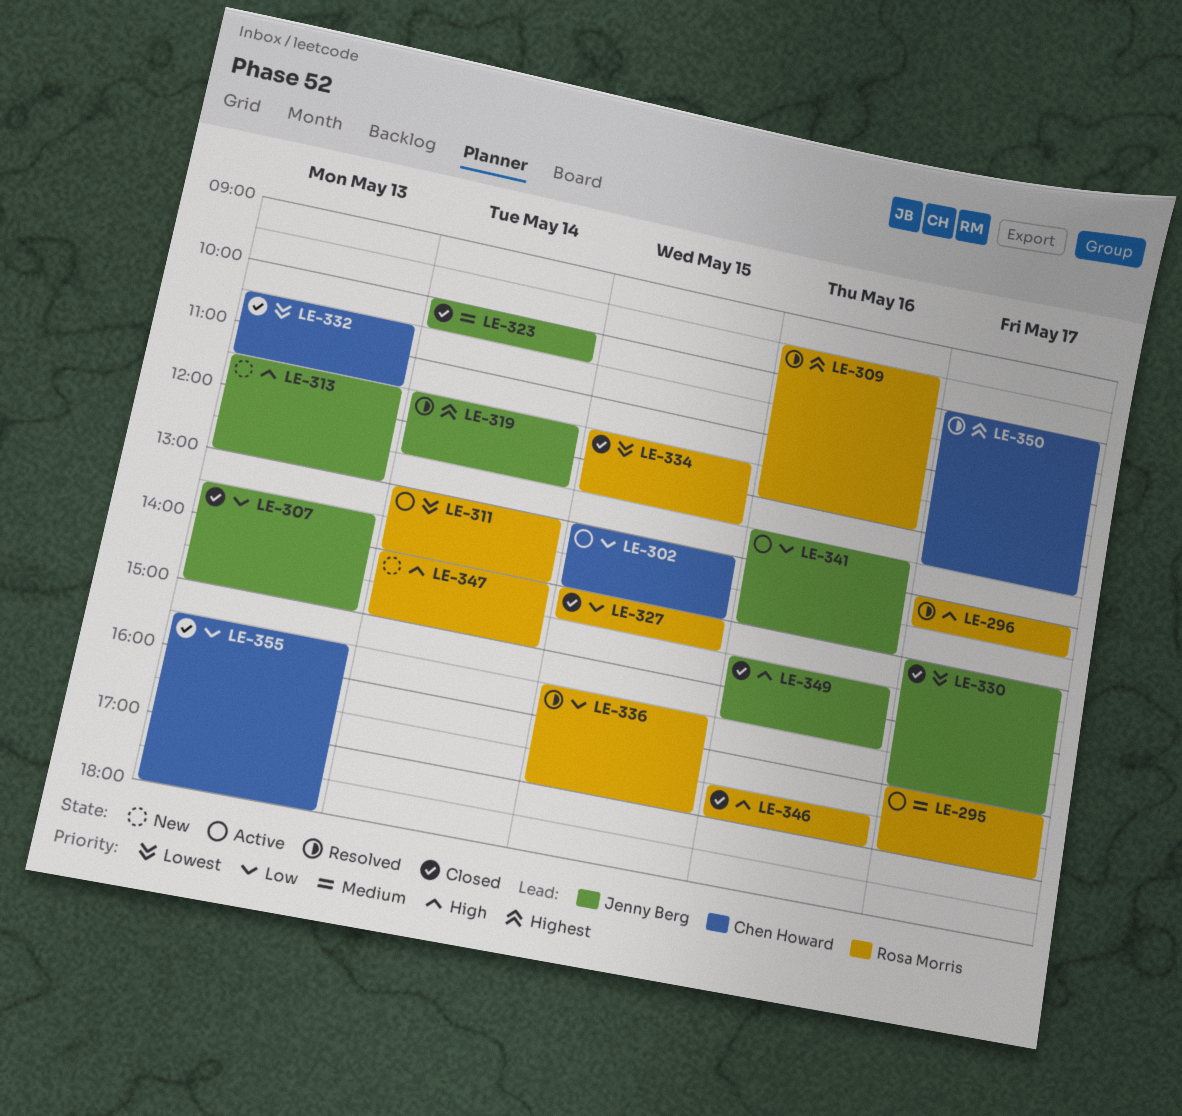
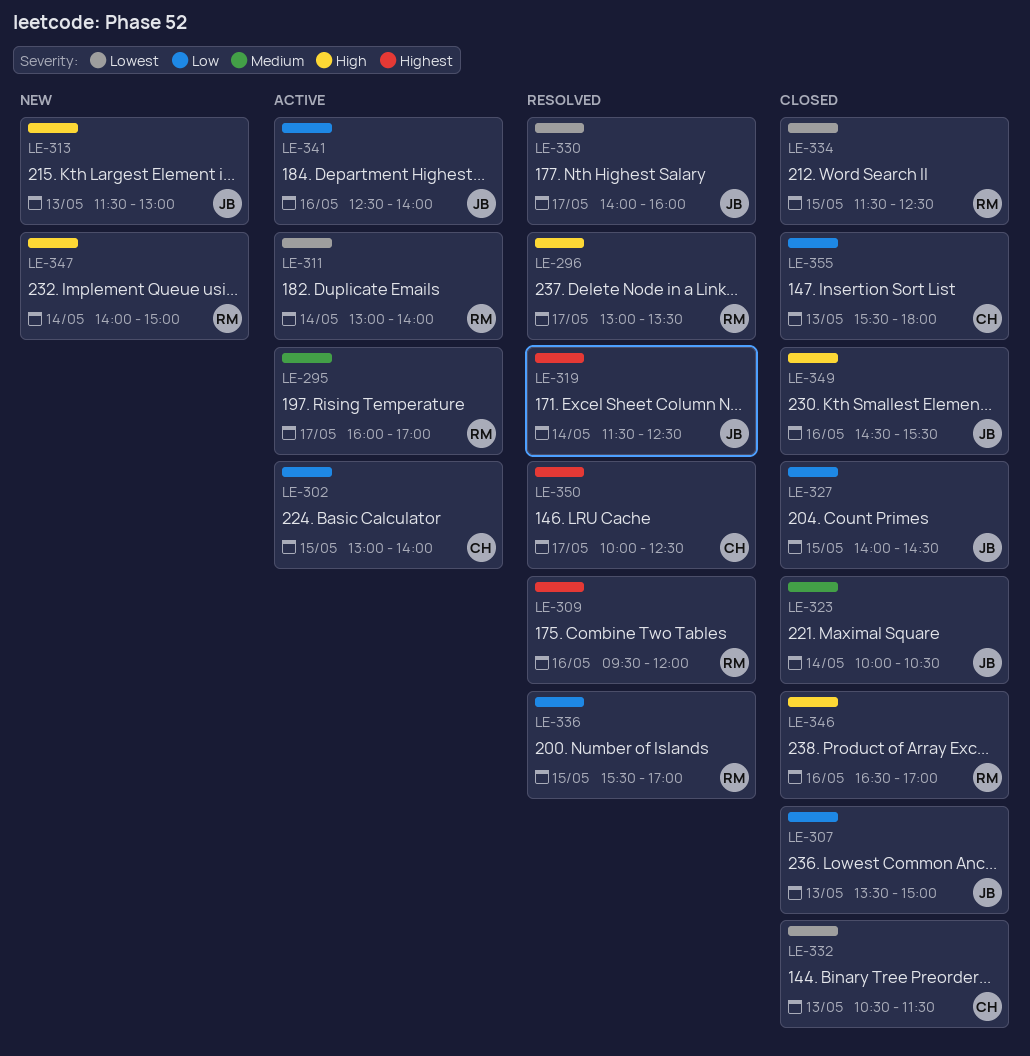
LE-327, owner: Rosa Morris -> Jenny Berg
LE-330, status: Closed -> Resolved

